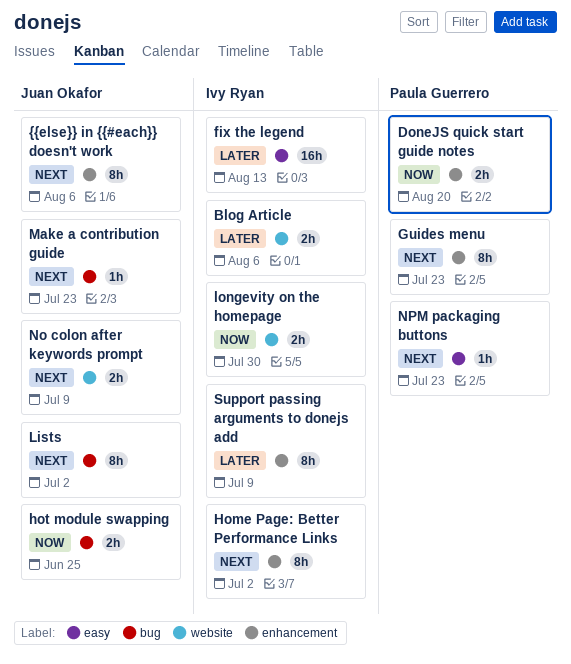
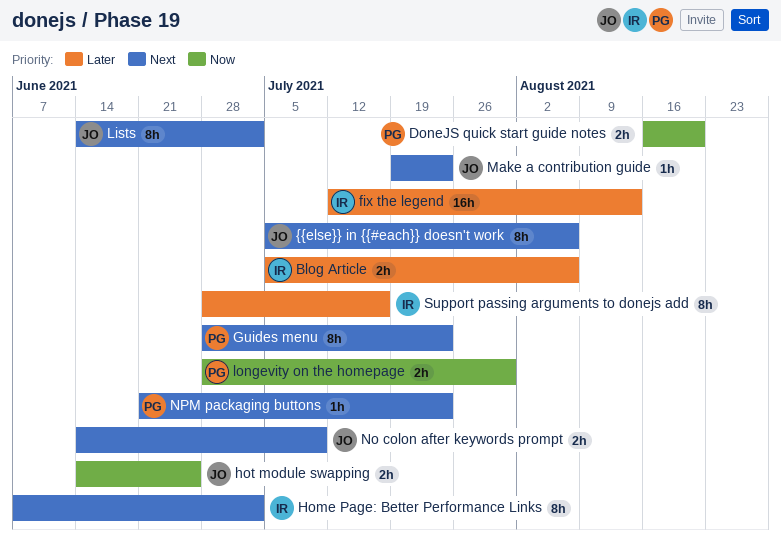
longevity on the homepage, owner: Ivy Ryan -> Paula Guerrero
Support passing arguments to donejs add, due: Jul 9 -> Jul 16

